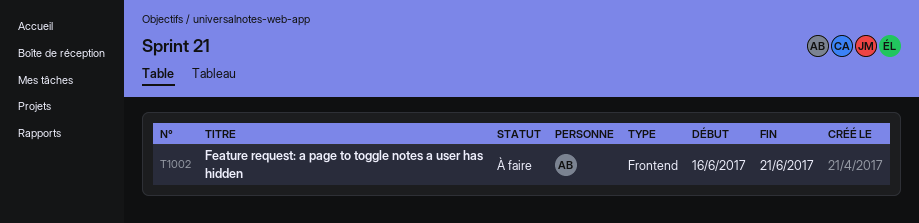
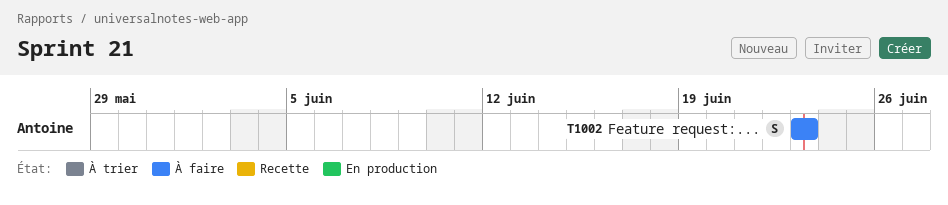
T1002, start: Jun 16 -> Jun 23
T1002, due: Jun 21 -> Jun 23

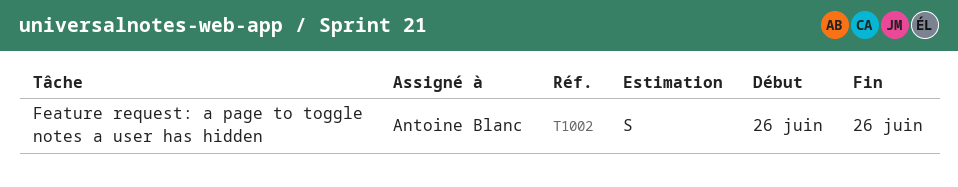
T1002, start: Jun 23 -> Jun 26
T1002, due: Jun 23 -> Jun 26

